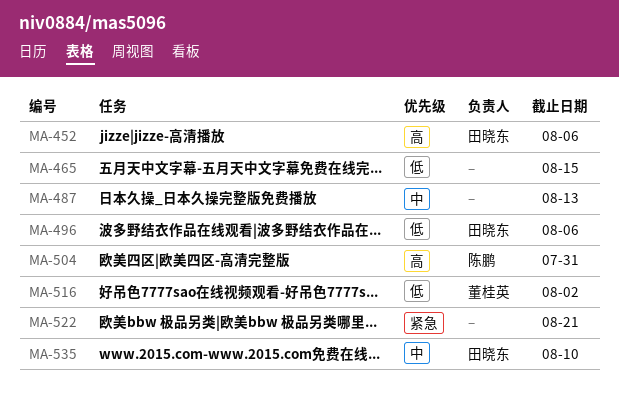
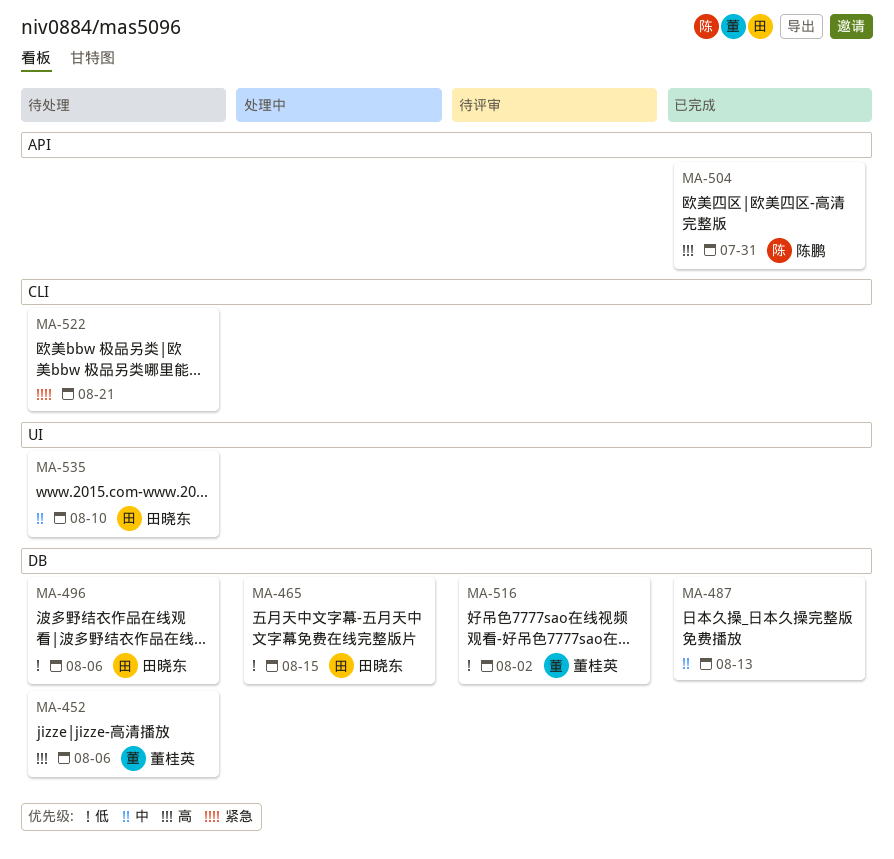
MA-452, owner: 田晓东 -> 董桂英
MA-465, owner: none -> 田晓东

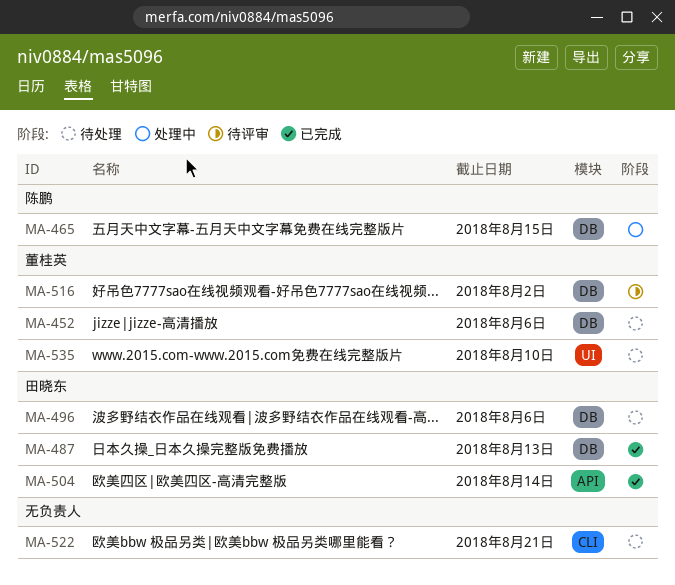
MA-465, owner: 田晓东 -> 陈鹏
MA-487, owner: none -> 田晓东
MA-504, owner: 陈鹏 -> 田晓东
MA-504, due: Jul 31 -> Aug 14
MA-535, owner: 田晓东 -> 董桂英

